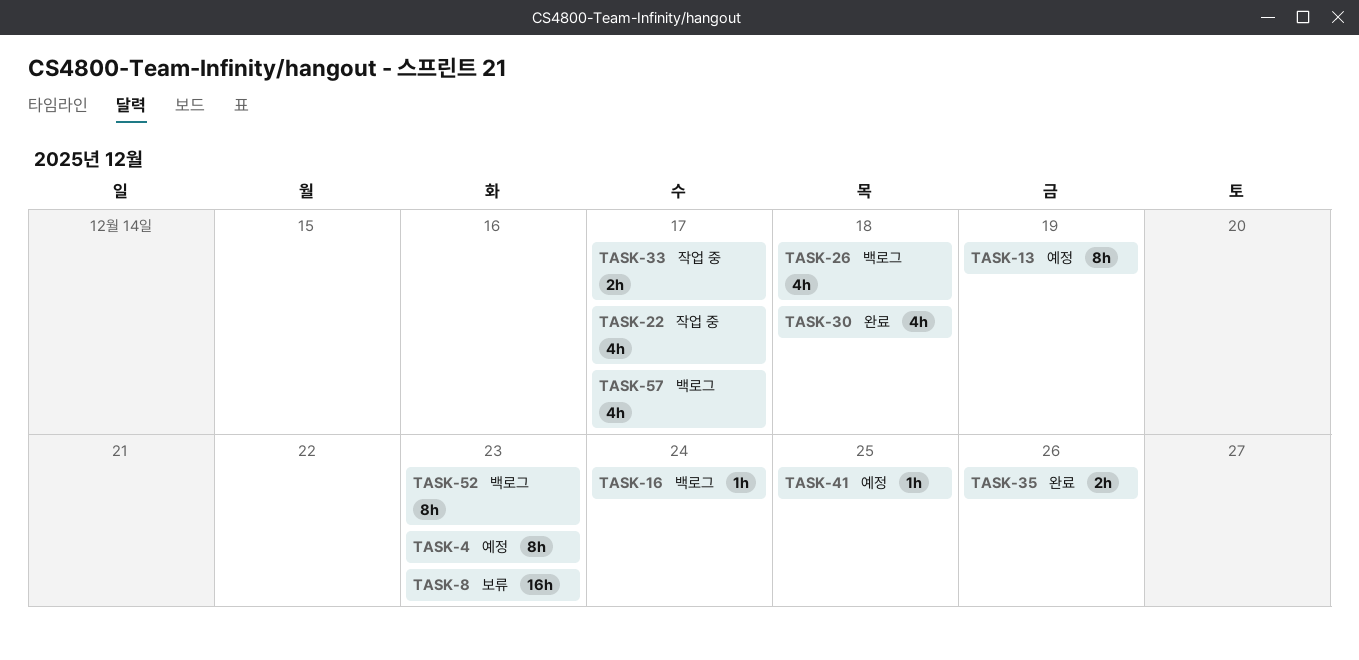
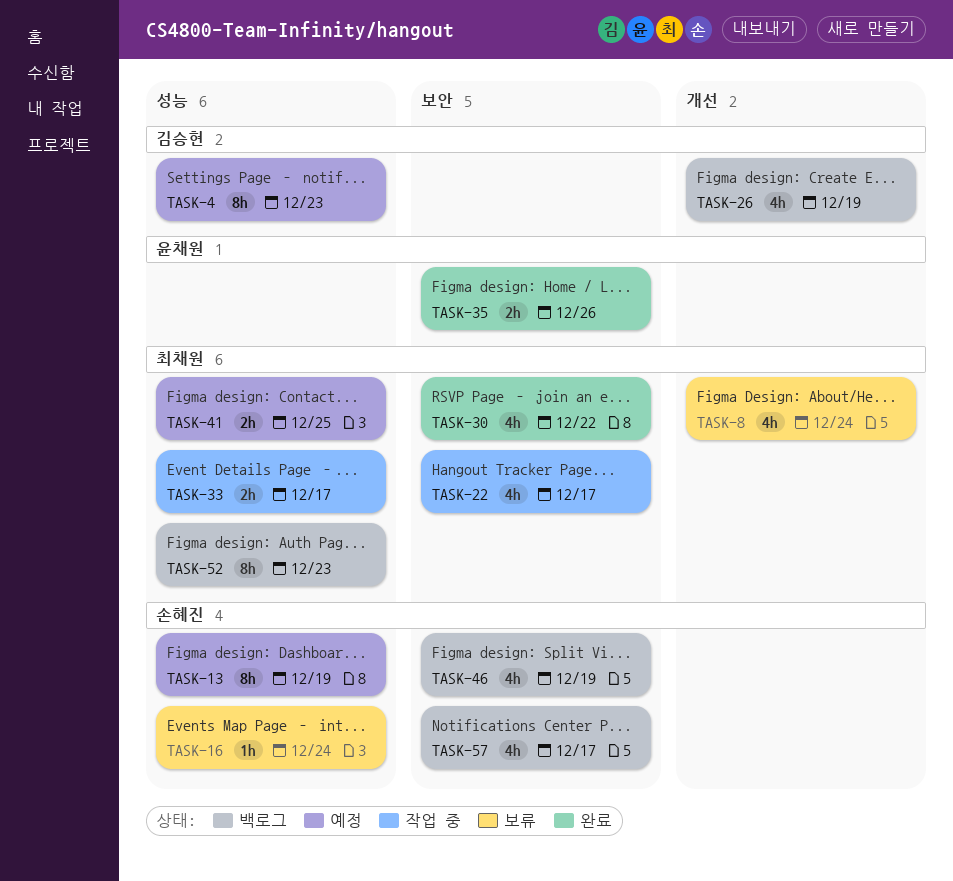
TASK-8, estimate: 16h -> 4h
TASK-8, due: Dec 23 -> Dec 24
TASK-16, status: 백로그 -> 보류
TASK-26, due: Dec 18 -> Dec 19
TASK-30, due: Dec 18 -> Dec 22
TASK-41, estimate: 1h -> 2h
TASK-46: none -> present

